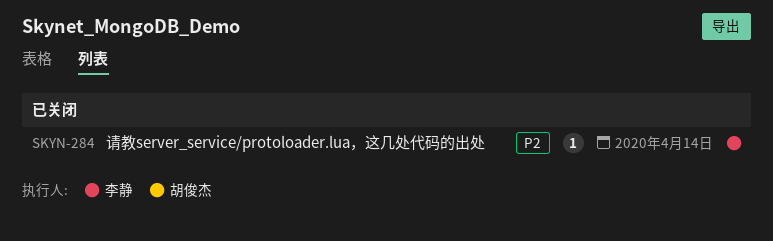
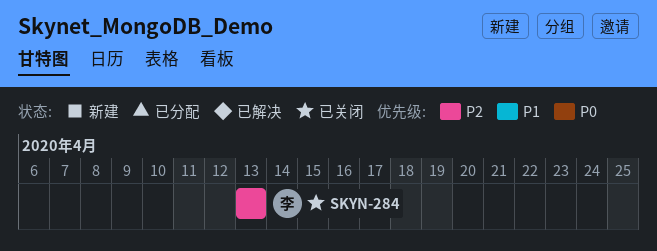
SKYN-284, due: Apr 14 -> Apr 13

